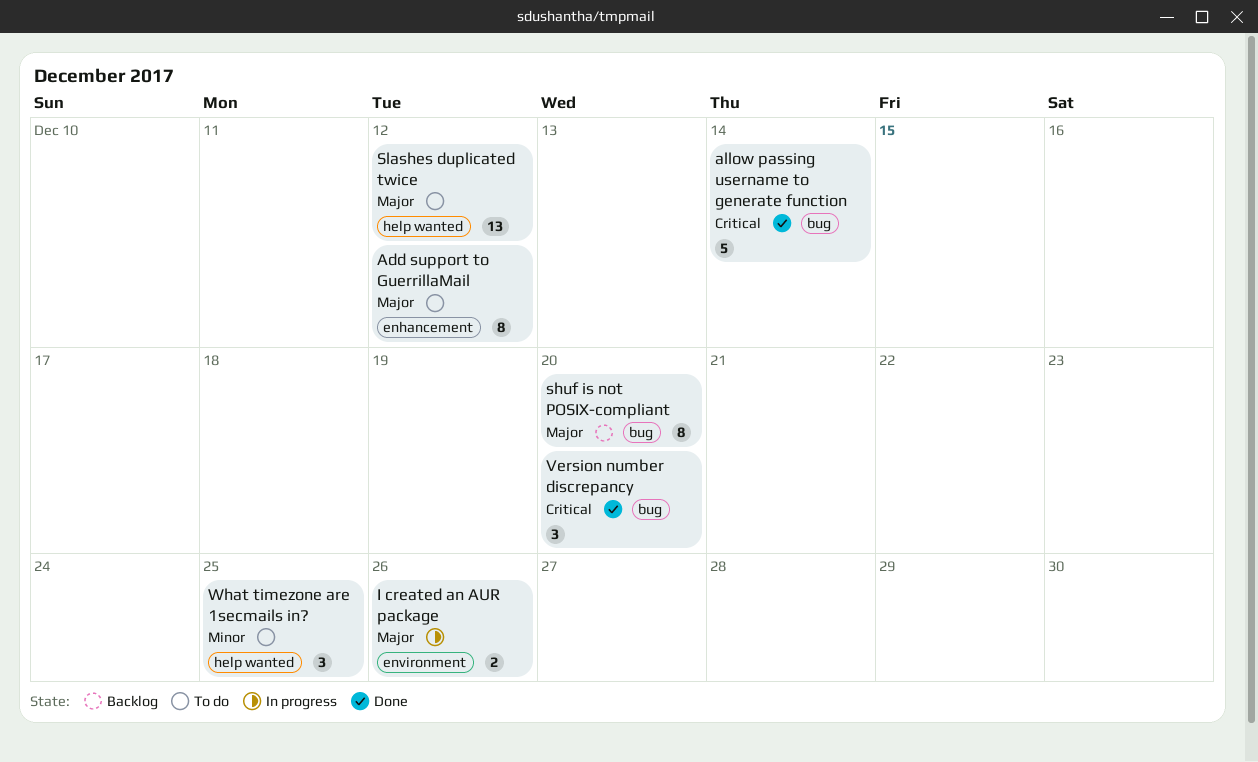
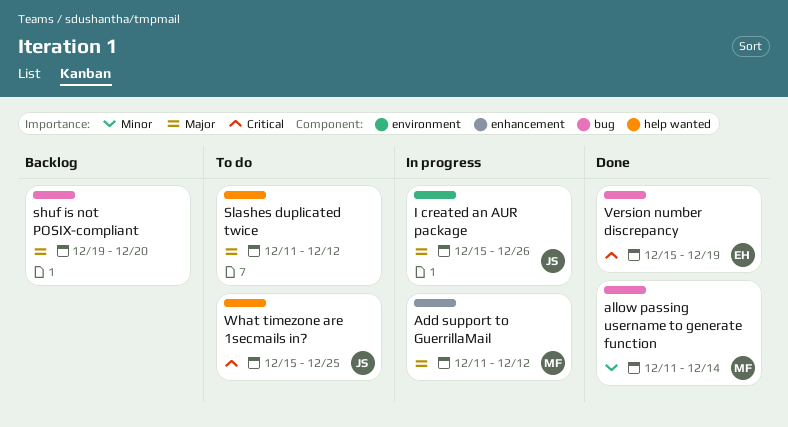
Add support to GuerrillaMail, status: To do -> In progress
allow passing username to generate function, priority: Critical -> Minor
Version number discrepancy, due: Dec 20 -> Dec 19
What timezone are 1secmails in?, priority: Minor -> Critical

